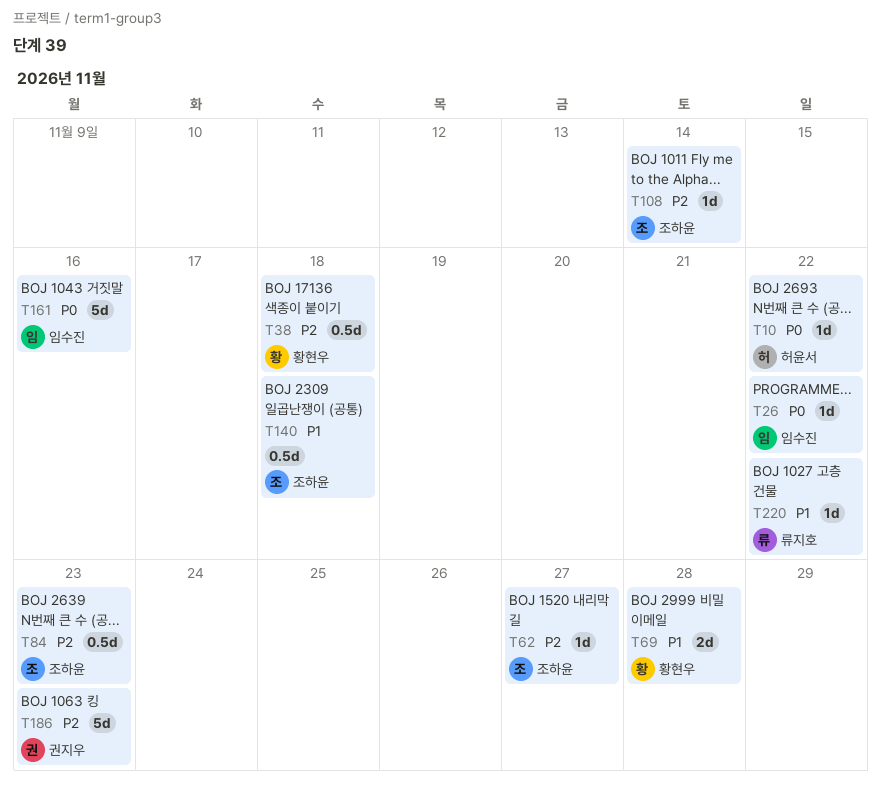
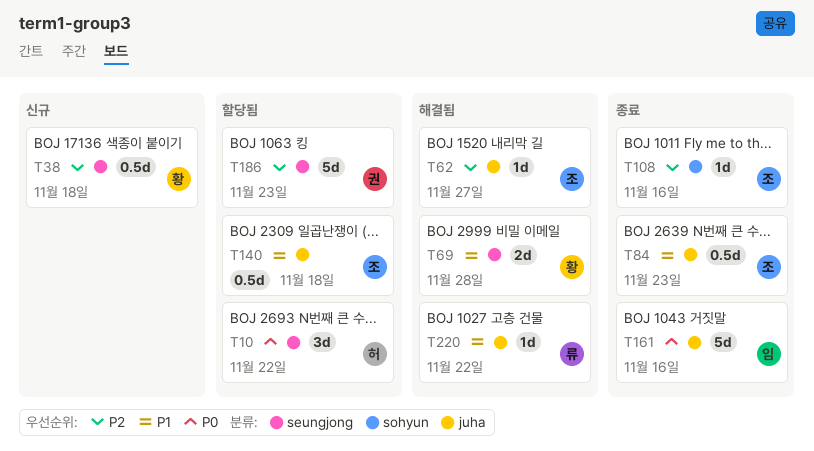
T10, estimate: 1d -> 3d
T26: present -> none
T84, priority: P2 -> P1
T108, due: Nov 14 -> Nov 16

